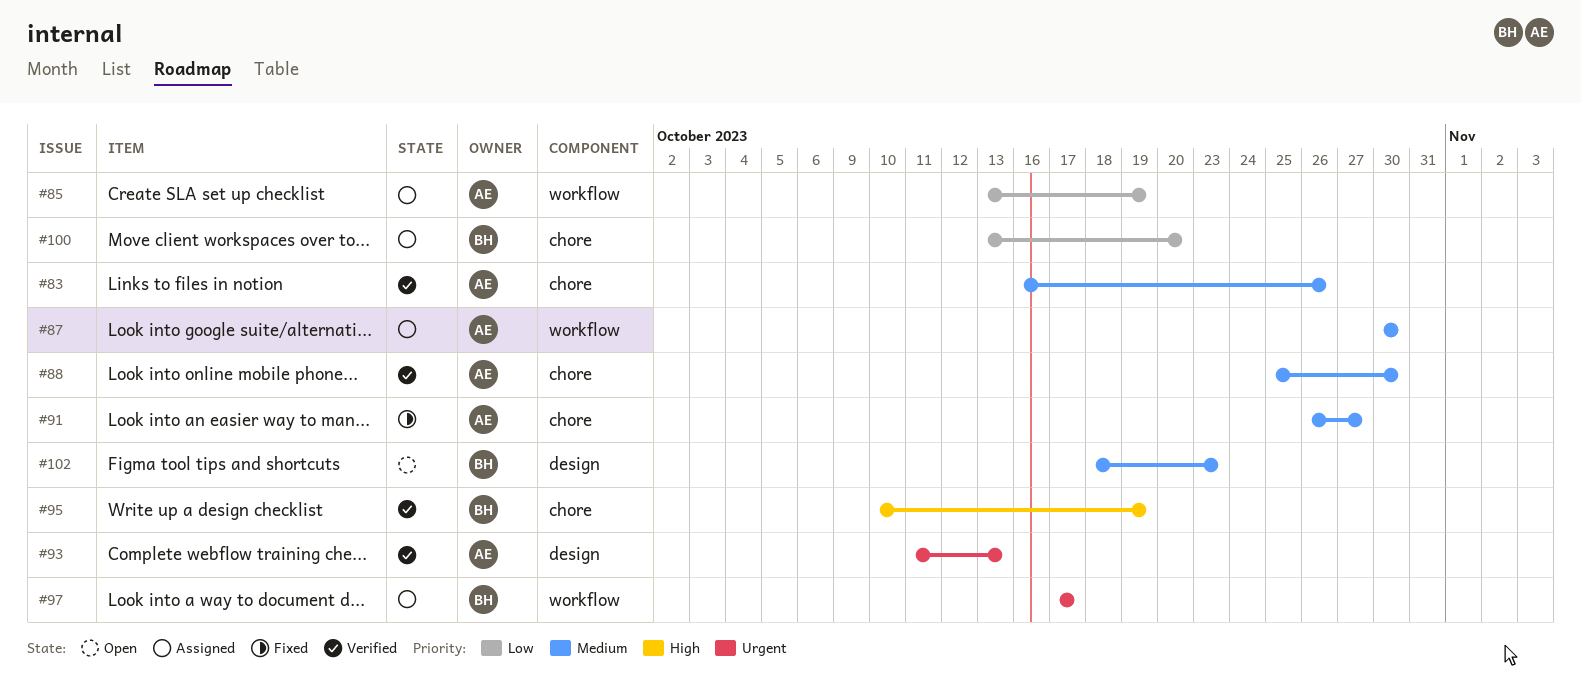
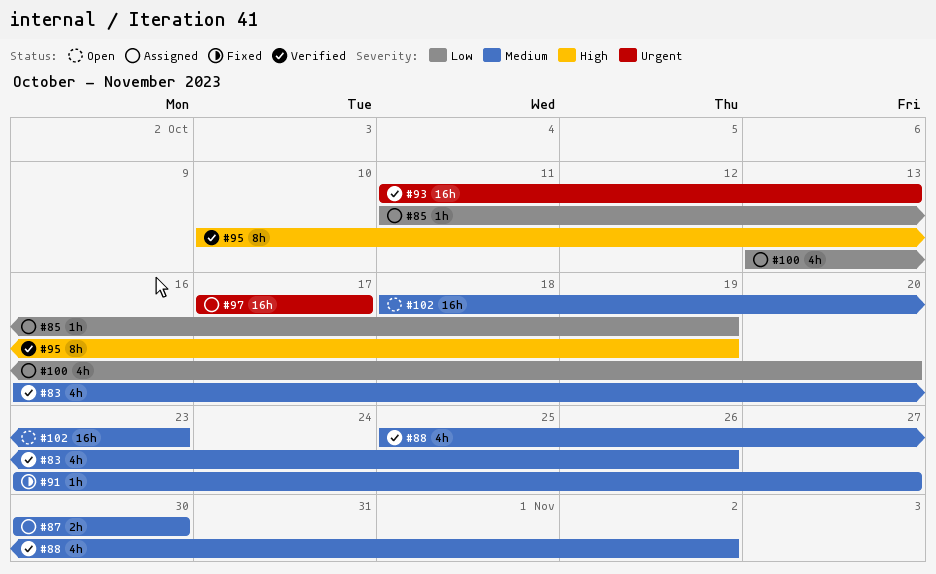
#85, start: Oct 13 -> Oct 11
#88, due: Oct 30 -> Nov 2
#91, start: Oct 26 -> Oct 23

